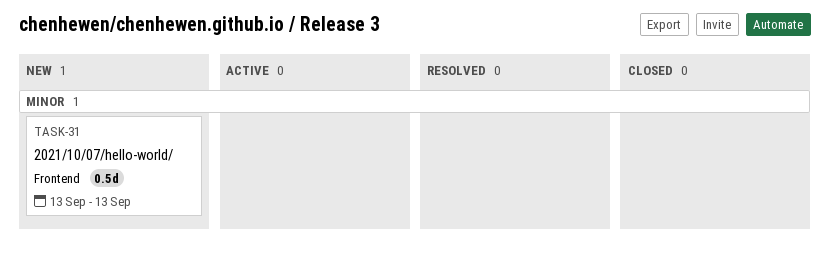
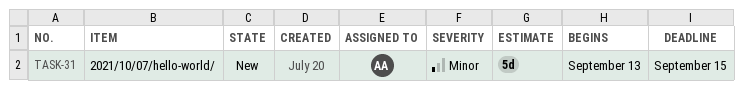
TASK-31, estimate: 0.5d -> 5d
TASK-31, due: Sep 13 -> Sep 15

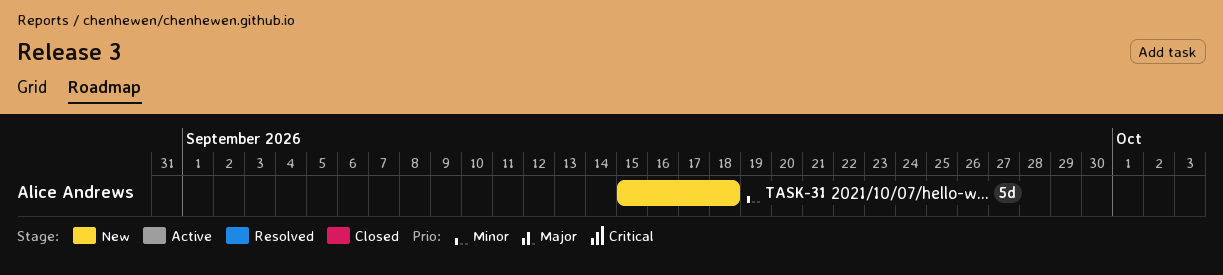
TASK-31, start: Sep 13 -> Sep 15
TASK-31, due: Sep 15 -> Sep 18

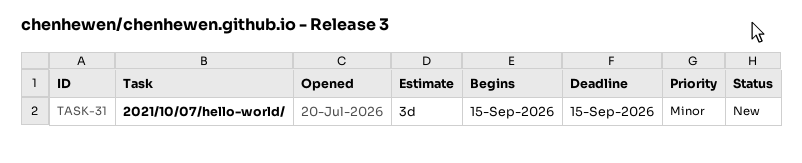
TASK-31, estimate: 5d -> 3d
TASK-31, due: Sep 18 -> Sep 15

